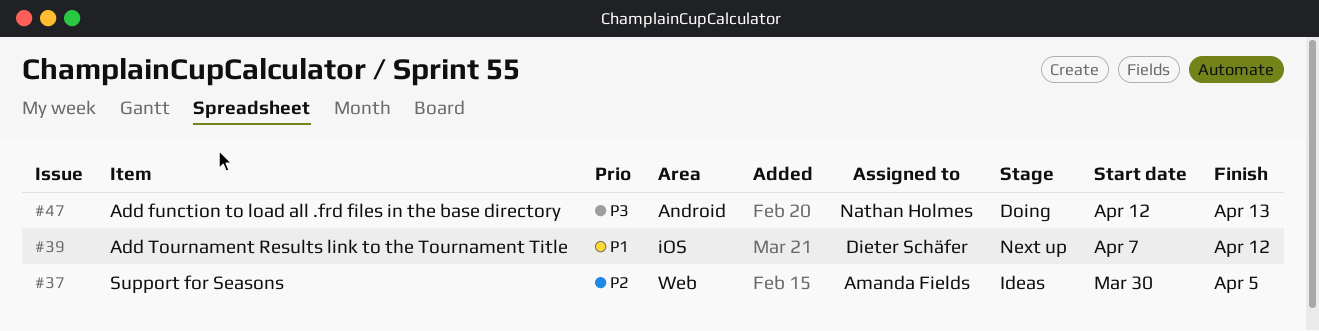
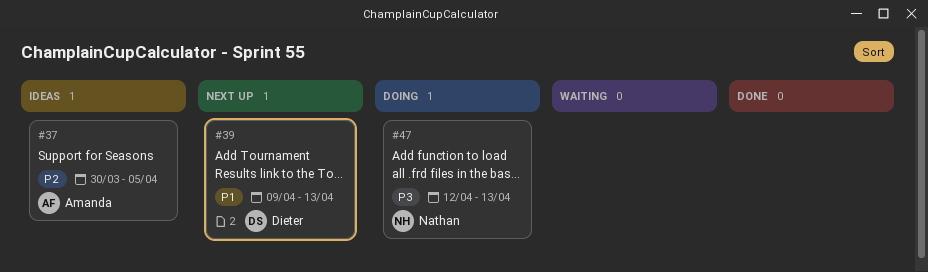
#39, start: Apr 7 -> Apr 9
#39, due: Apr 12 -> Apr 13

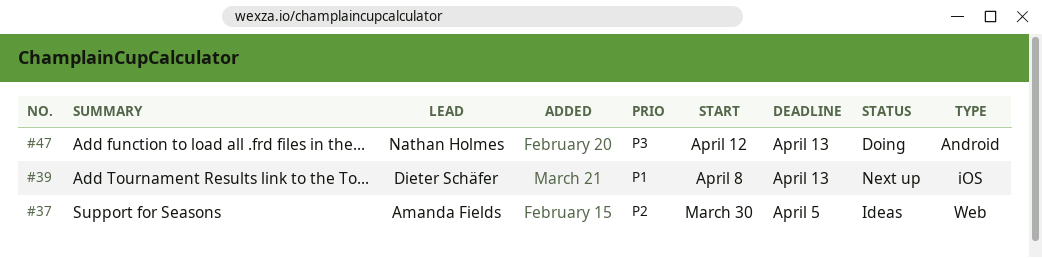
#39, start: Apr 9 -> Apr 8

